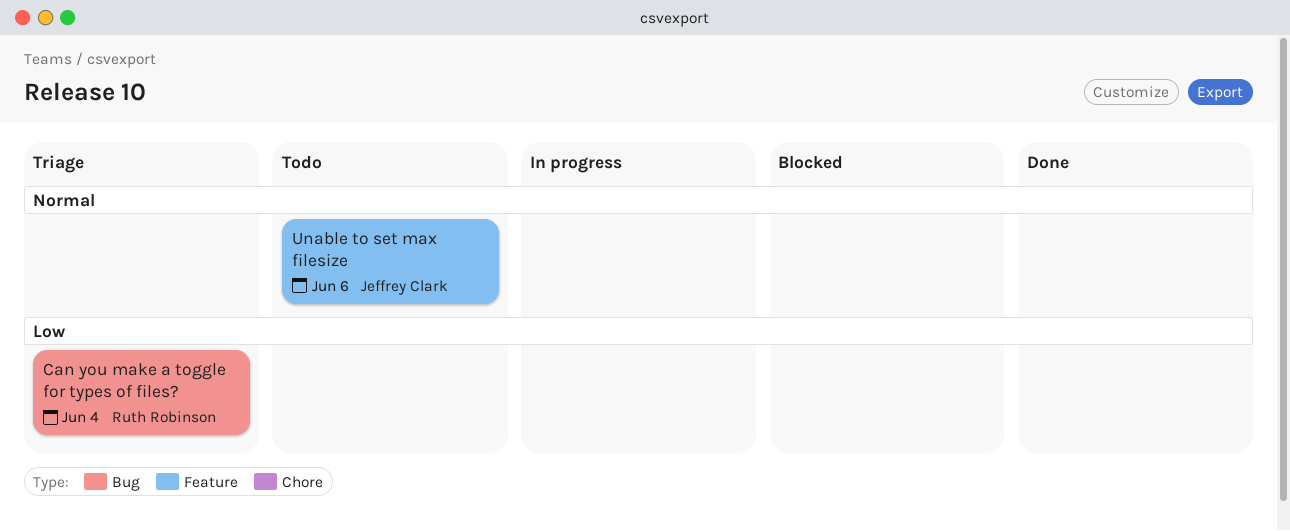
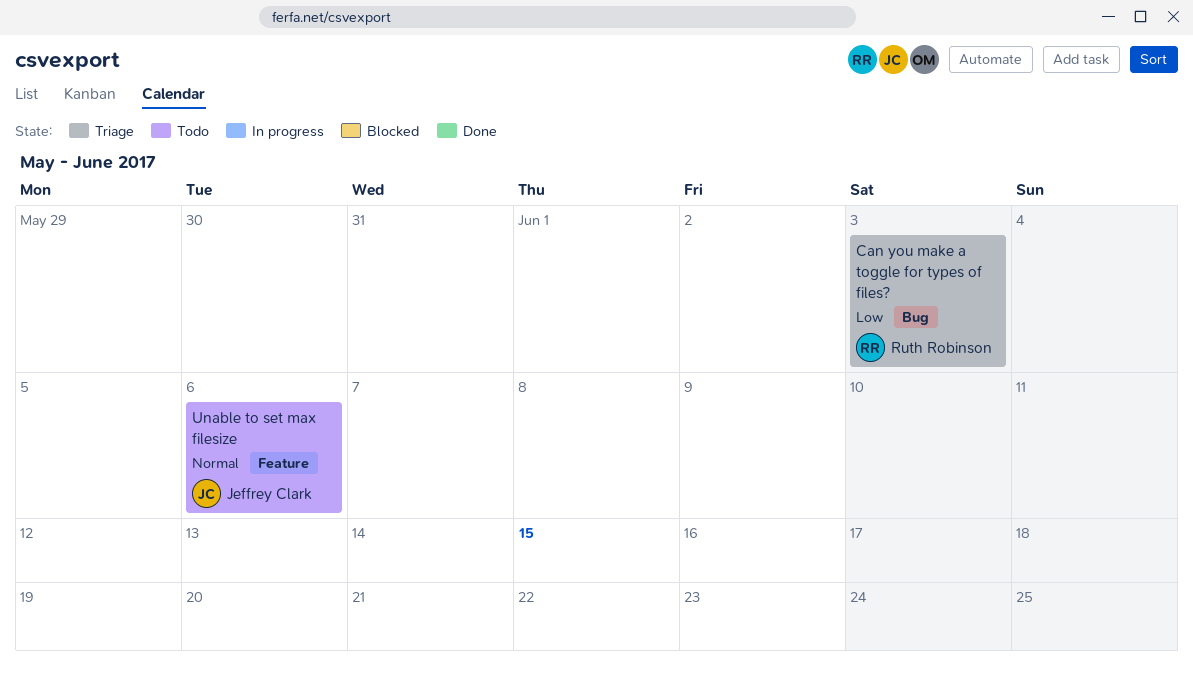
Can you make a toggle for types of files?, due: Jun 4 -> Jun 3

